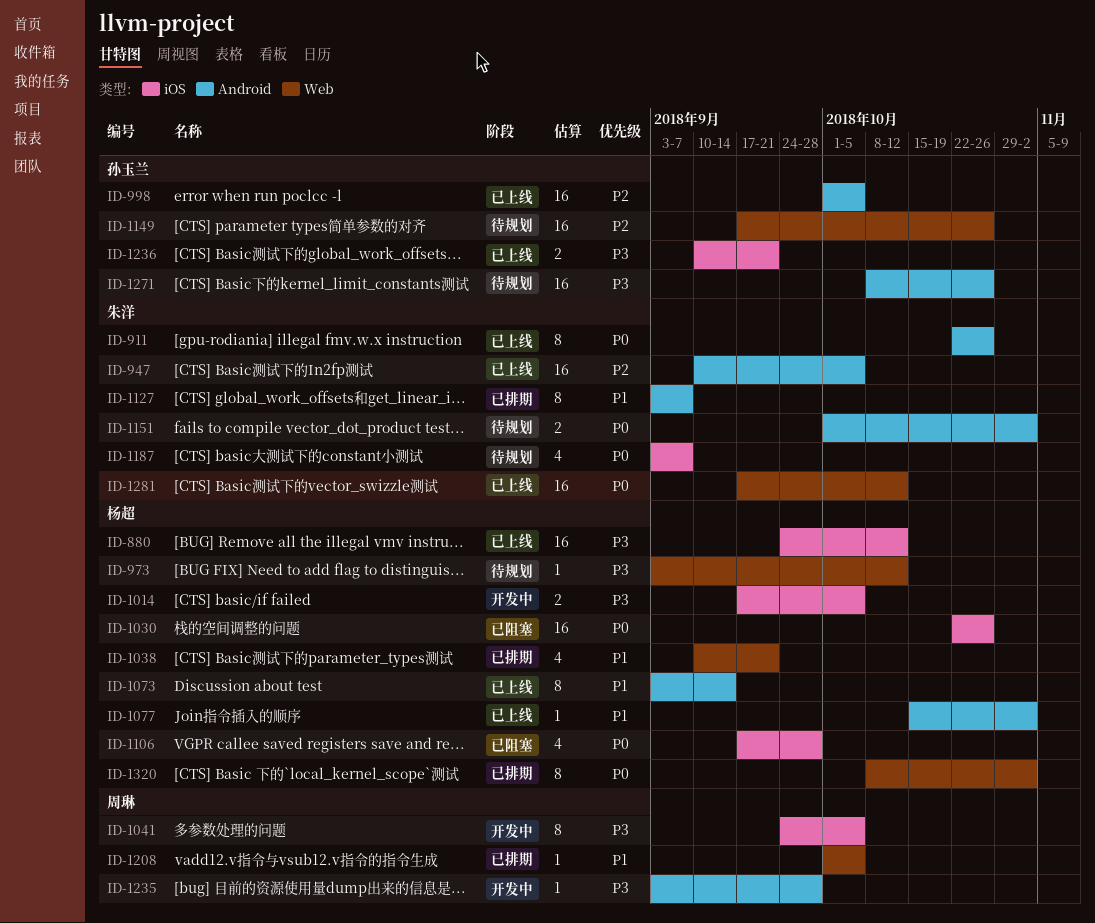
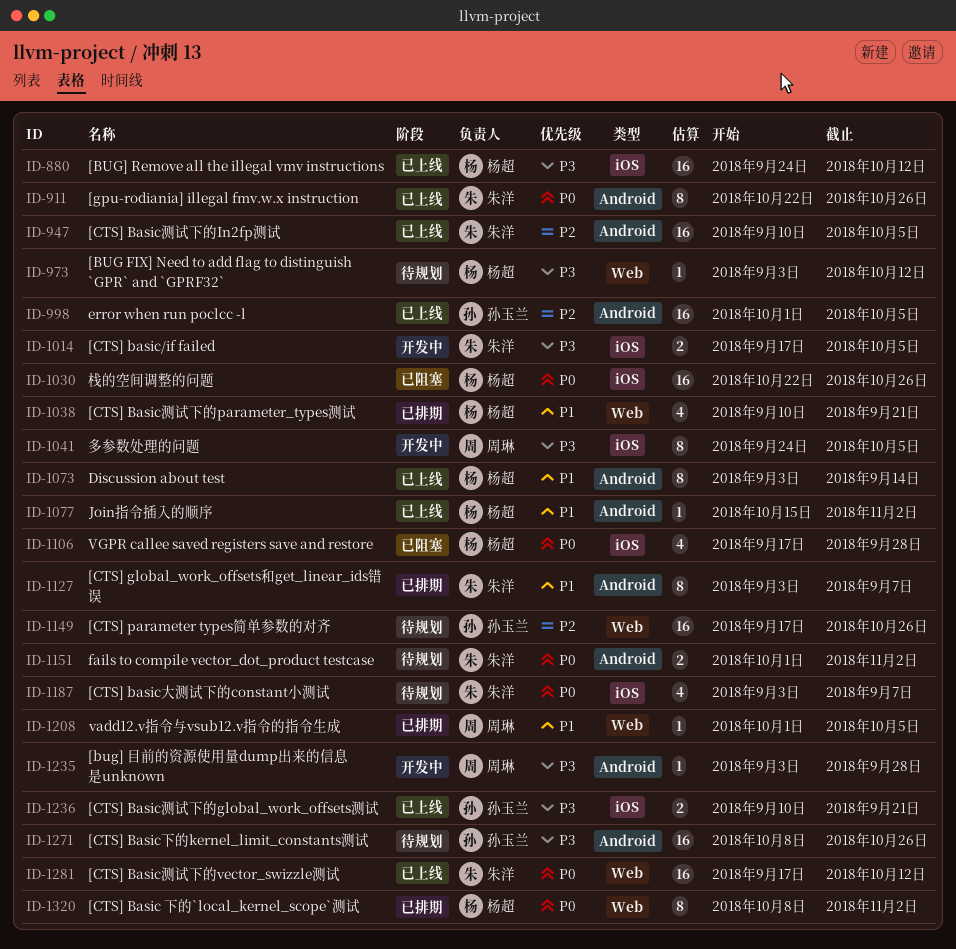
ID-1014, owner: 杨超 -> 朱洋

